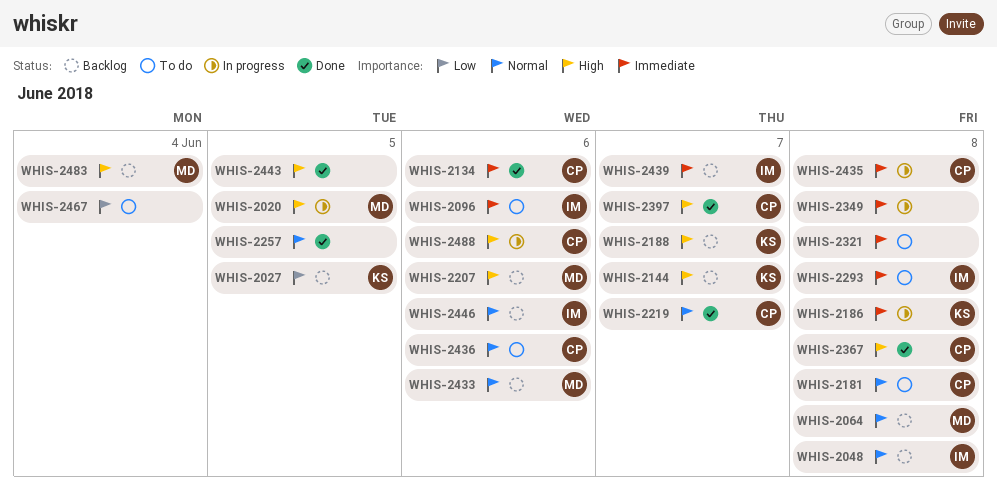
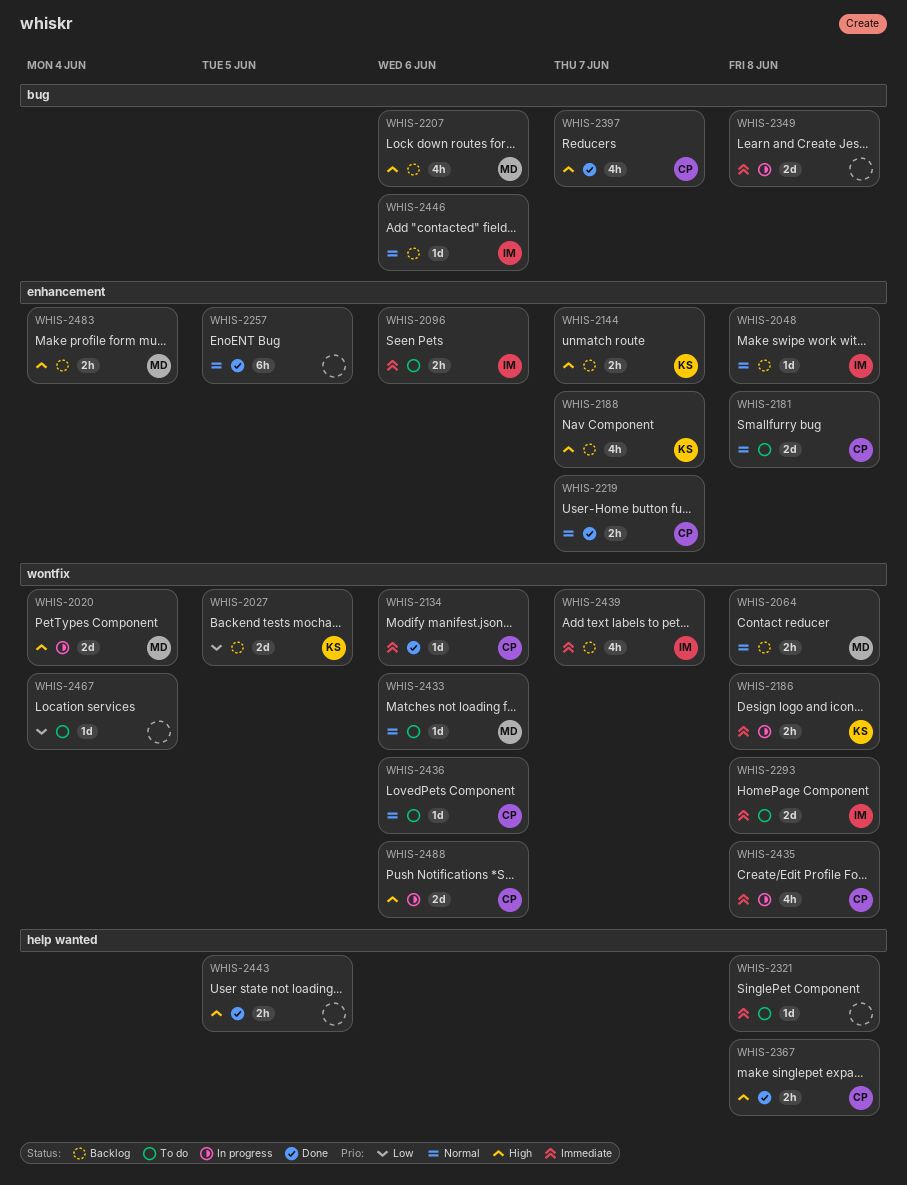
WHIS-2020, due: Jun 5 -> Jun 4
WHIS-2433, status: Backlog -> To do

